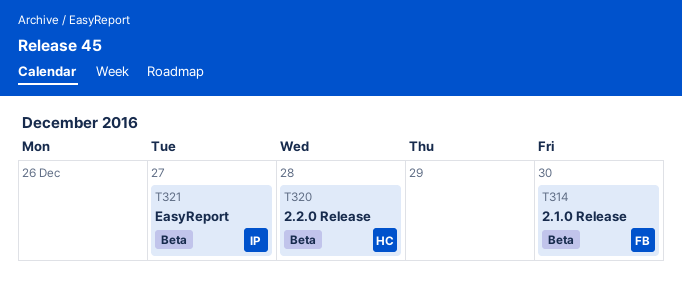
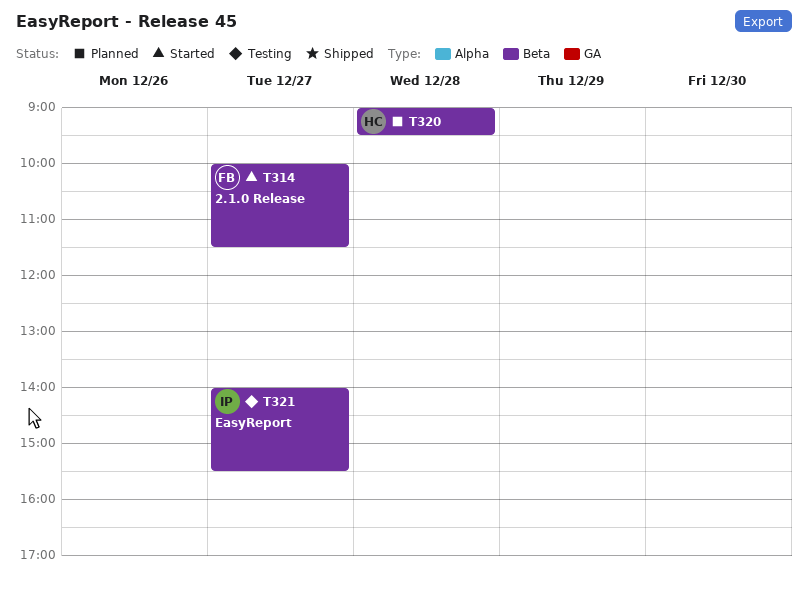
T314, day: Dec 30 -> Dec 27

